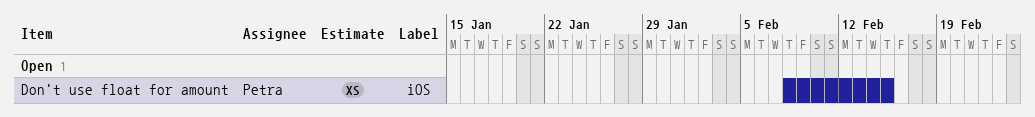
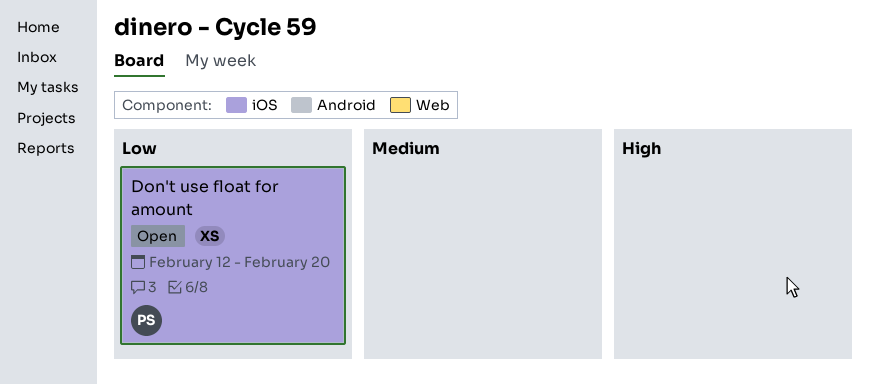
Don't use float for amount, start: Feb 8 -> Feb 12
Don't use float for amount, due: Feb 15 -> Feb 20

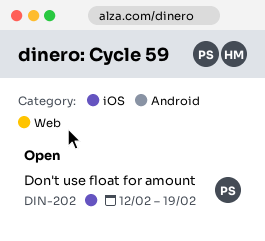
Don't use float for amount, due: Feb 20 -> Feb 19

